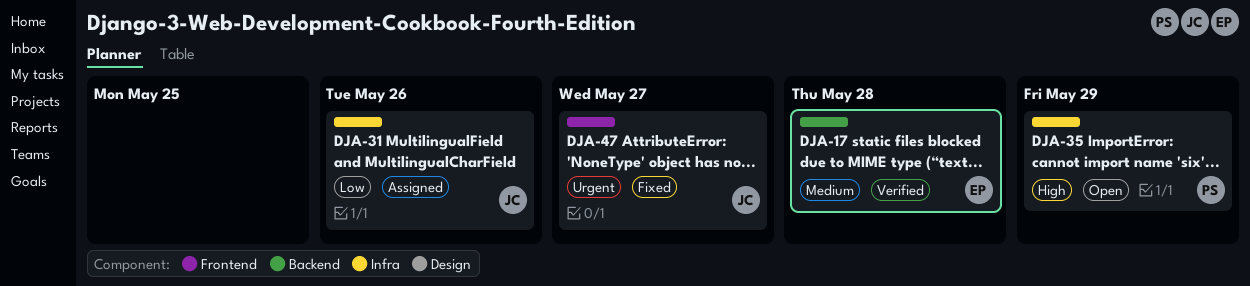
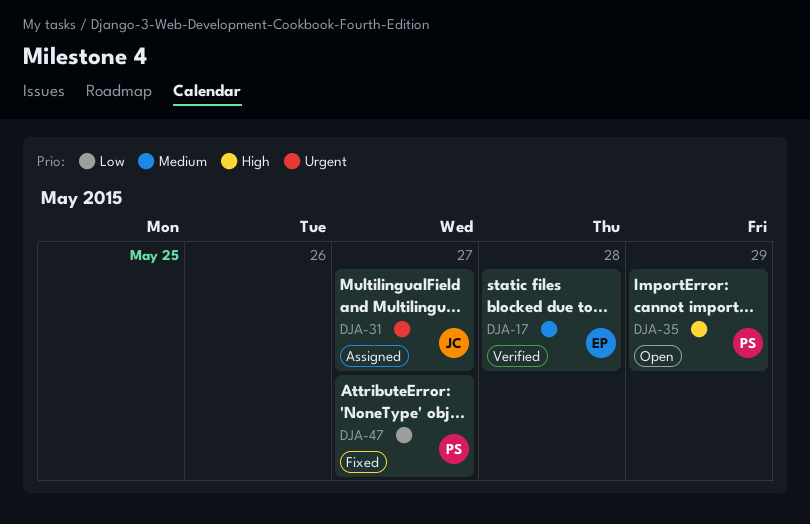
DJA-31, priority: Low -> Urgent
DJA-31, due: May 26 -> May 27
DJA-47, owner: JC -> PS
DJA-47, priority: Urgent -> Low

